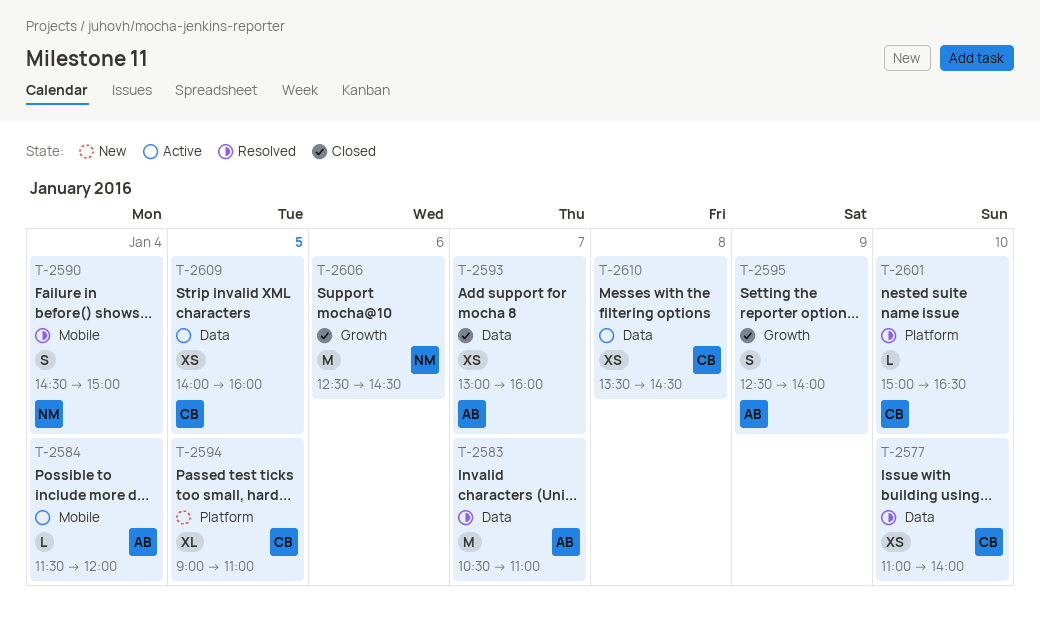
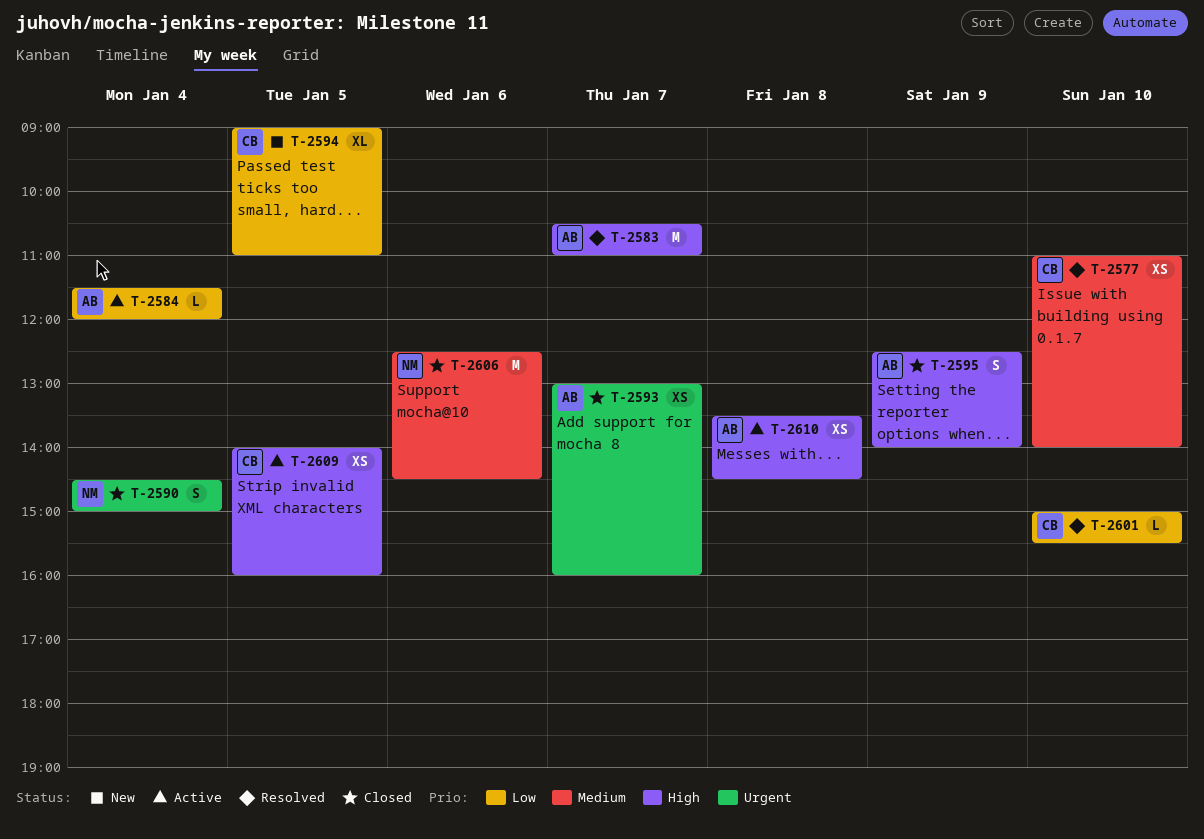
T-2590, status: Resolved -> Closed
T-2601, ends: 16:30 -> 15:30
T-2610, owner: CB -> AB

